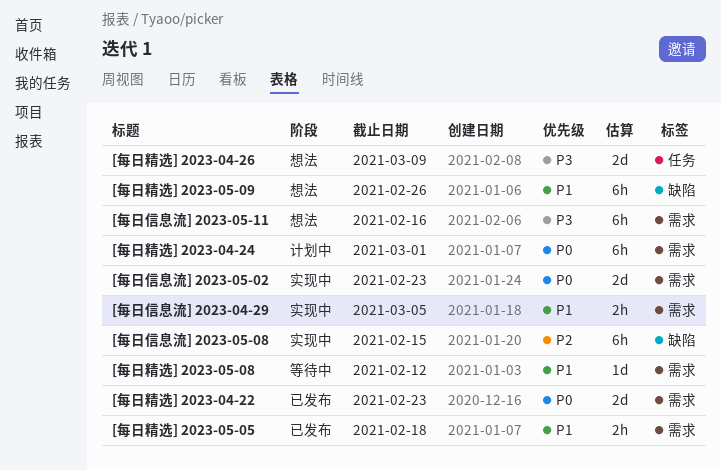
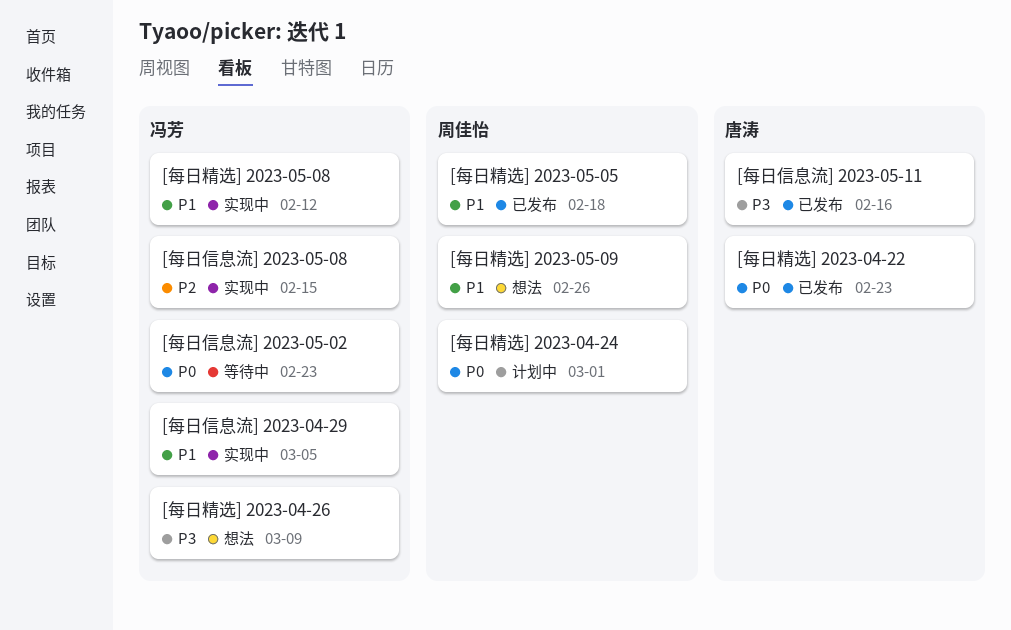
[每日信息流] 2023-05-02, status: 实现中 -> 等待中
[每日信息流] 2023-05-11, status: 想法 -> 已发布
[每日精选] 2023-05-08, status: 等待中 -> 实现中

